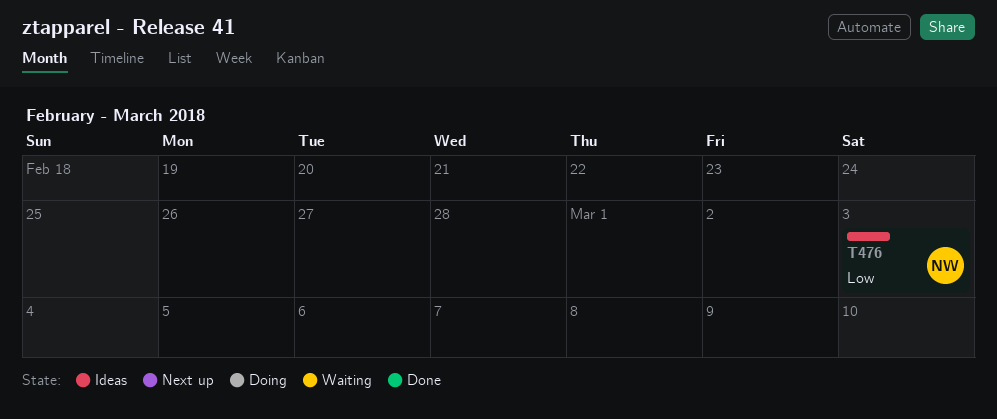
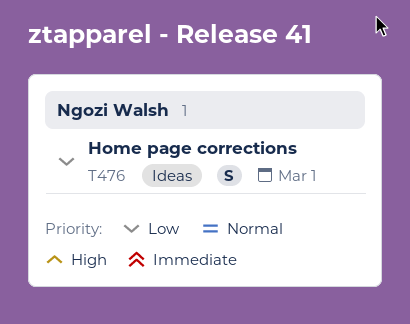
T476, due: Mar 3 -> Mar 1

